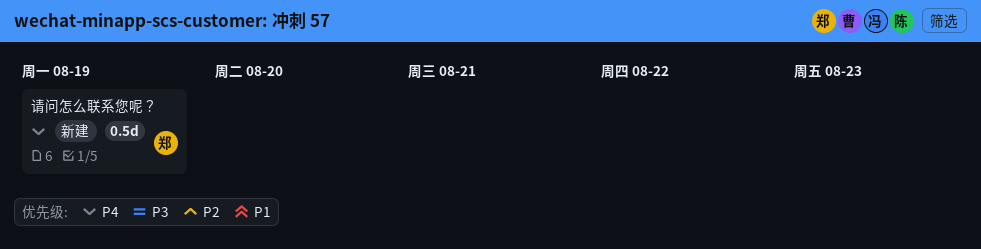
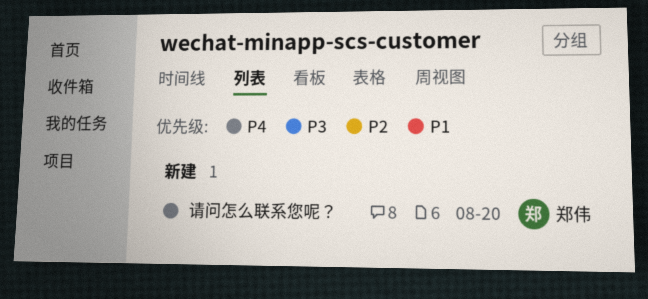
请问怎么联系您呢？, due: Aug 19 -> Aug 20

